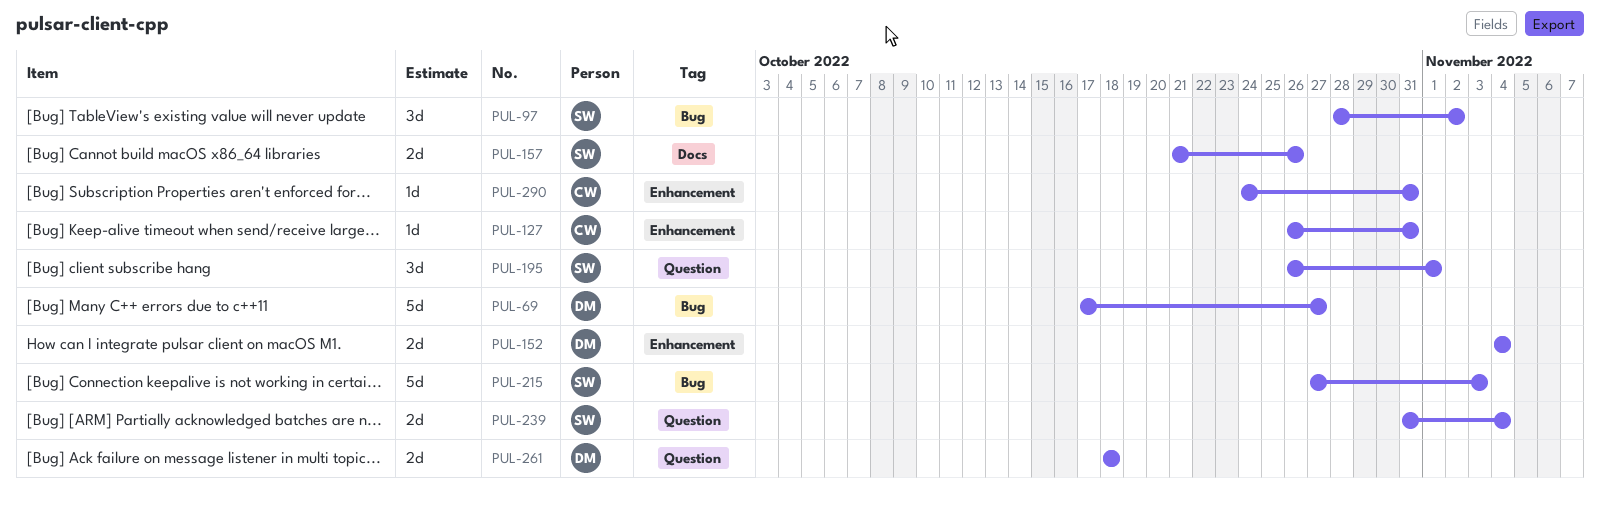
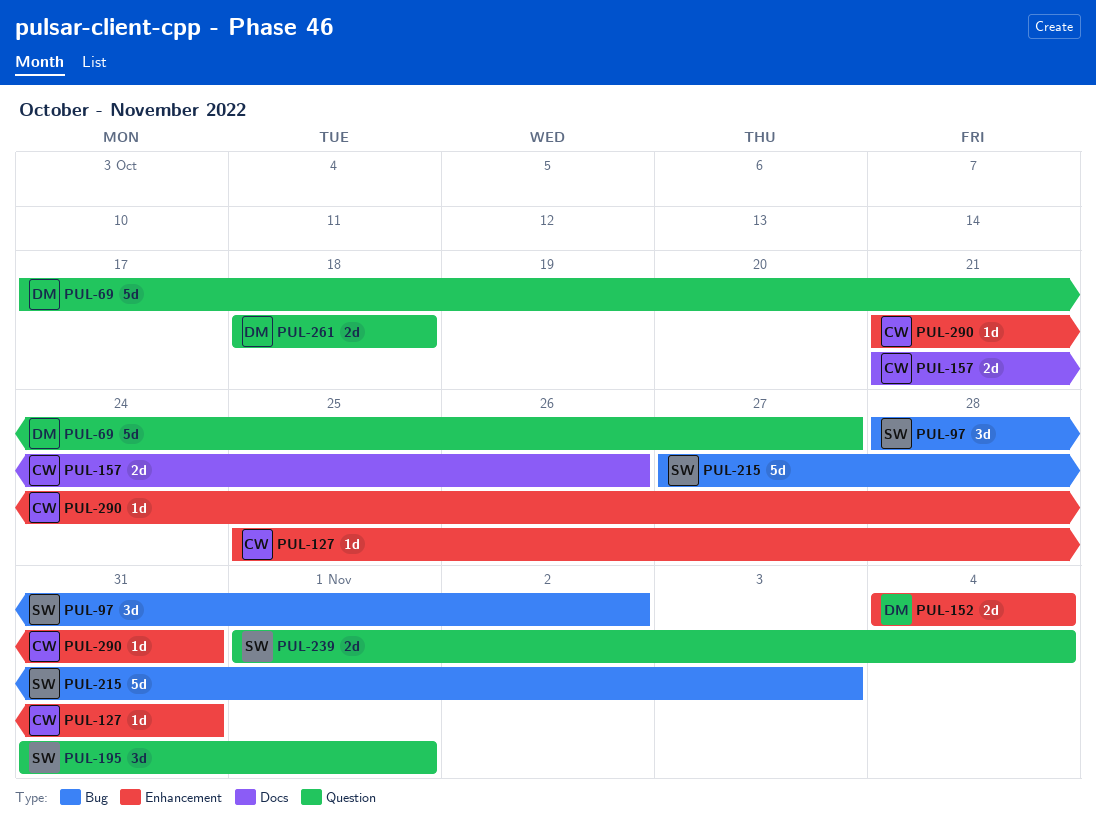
PUL-69, label: Bug -> Question
PUL-127, start: Oct 26 -> Oct 25
PUL-157, owner: SW -> CW
PUL-195, start: Oct 26 -> Oct 31
PUL-239, start: Oct 31 -> Nov 1
PUL-290, start: Oct 24 -> Oct 21

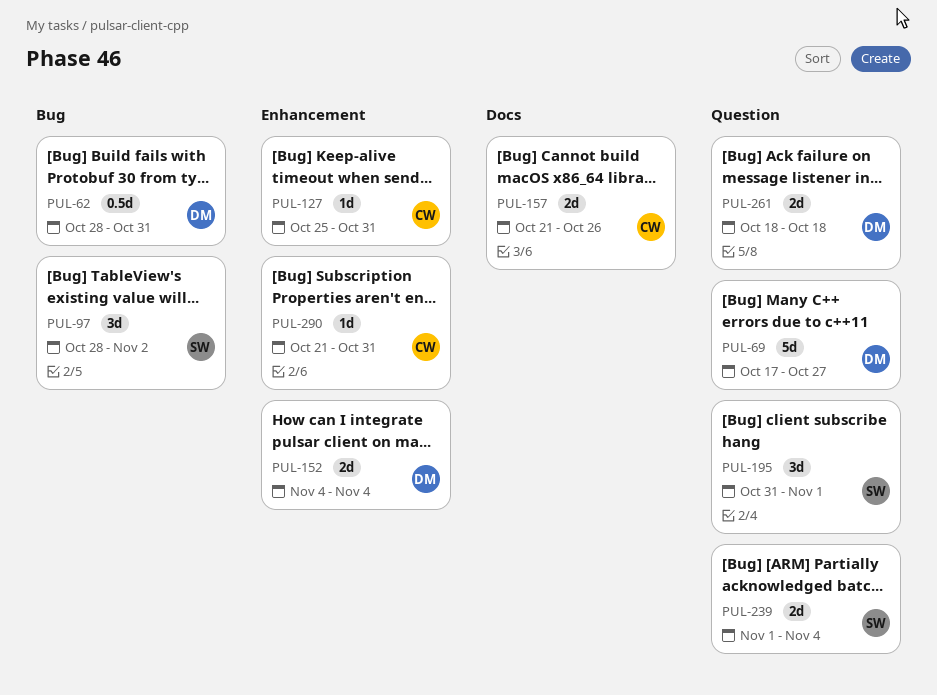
PUL-62: none -> present
PUL-215: present -> none

